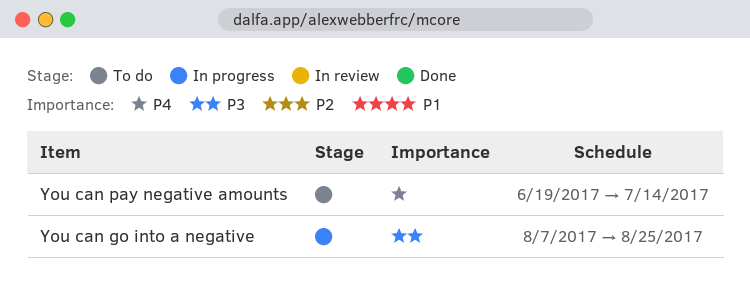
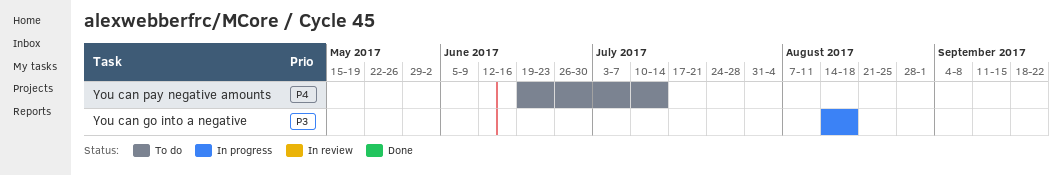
You can go into a negative, start: Aug 7 -> Aug 14
You can go into a negative, due: Aug 25 -> Aug 18

